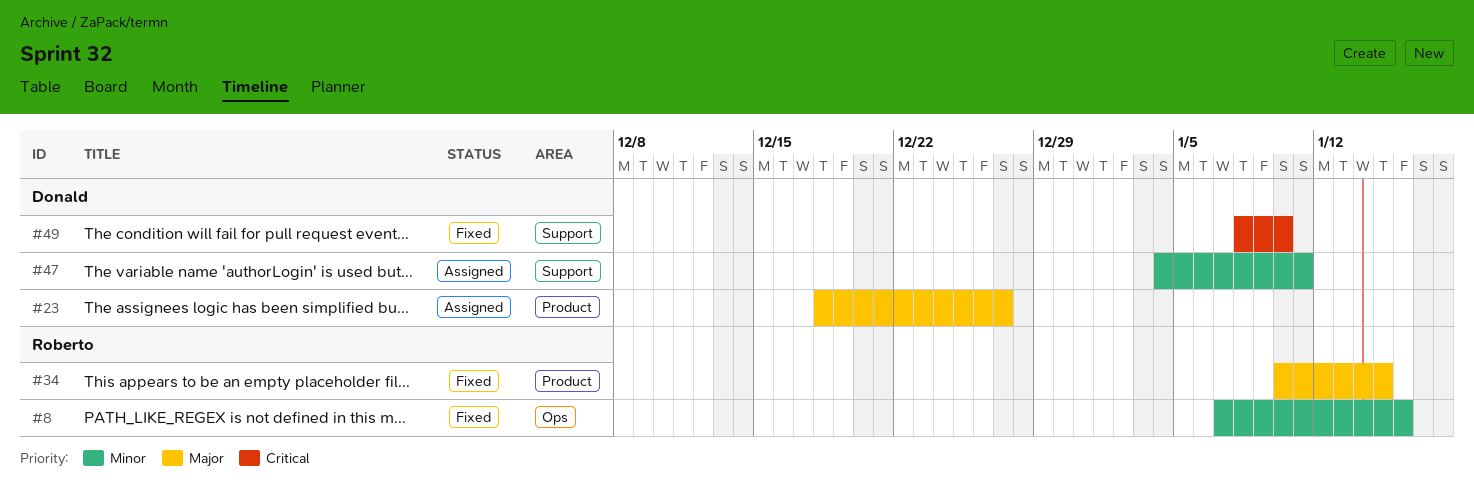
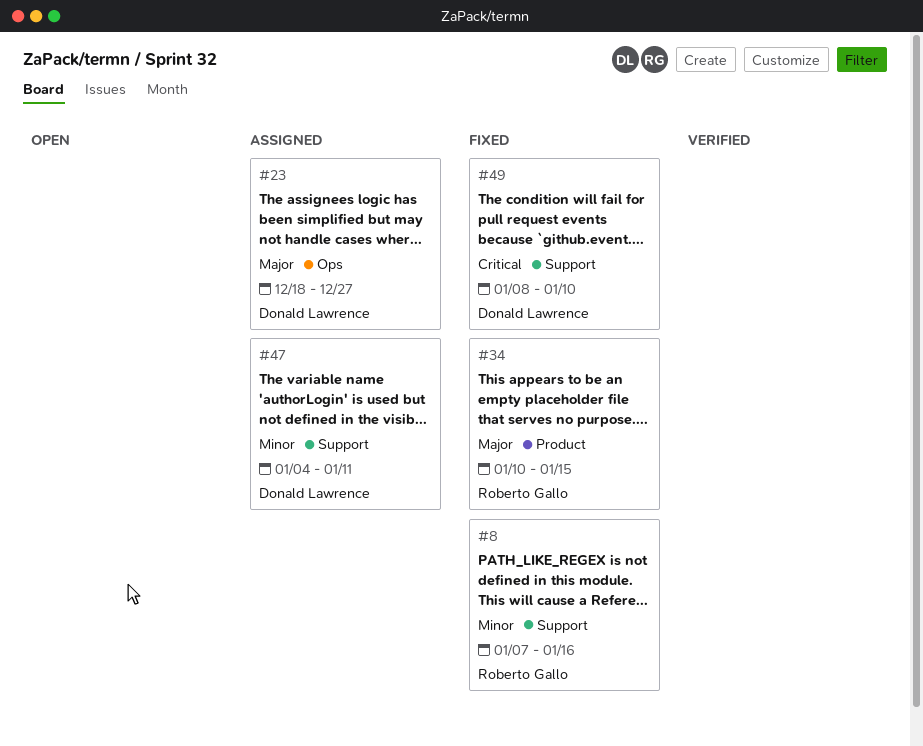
#8, label: Ops -> Support
#23, label: Product -> Ops

